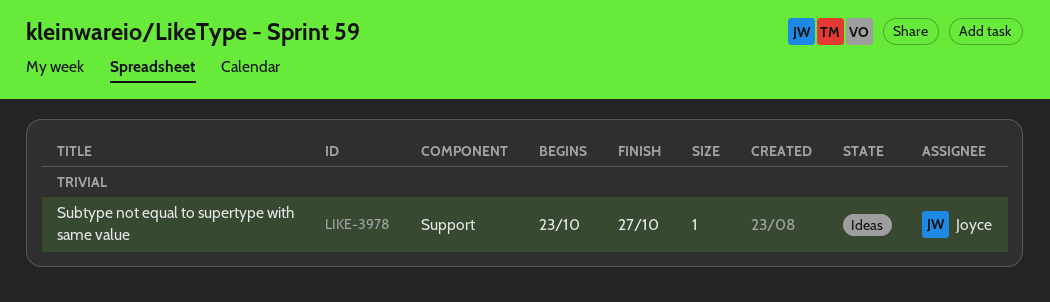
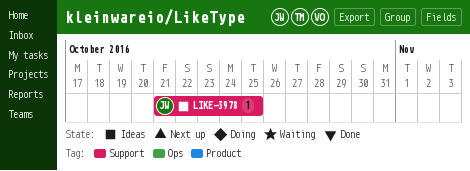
LIKE-3978, start: Oct 23 -> Oct 21
LIKE-3978, due: Oct 27 -> Oct 25

